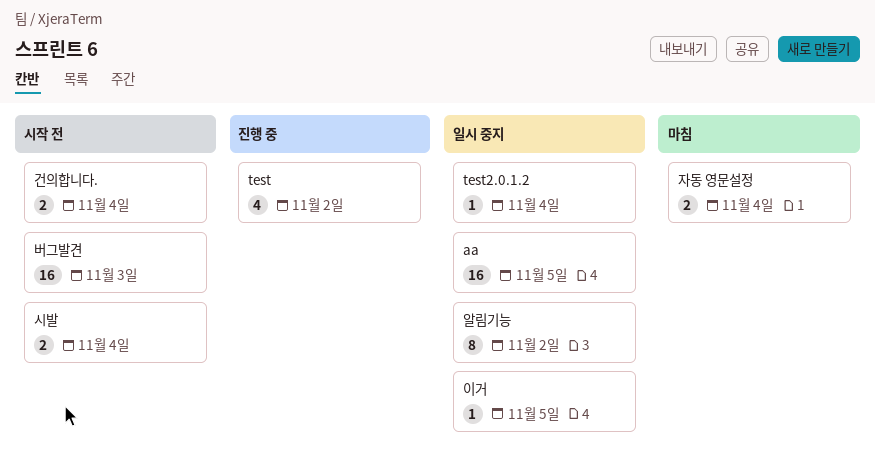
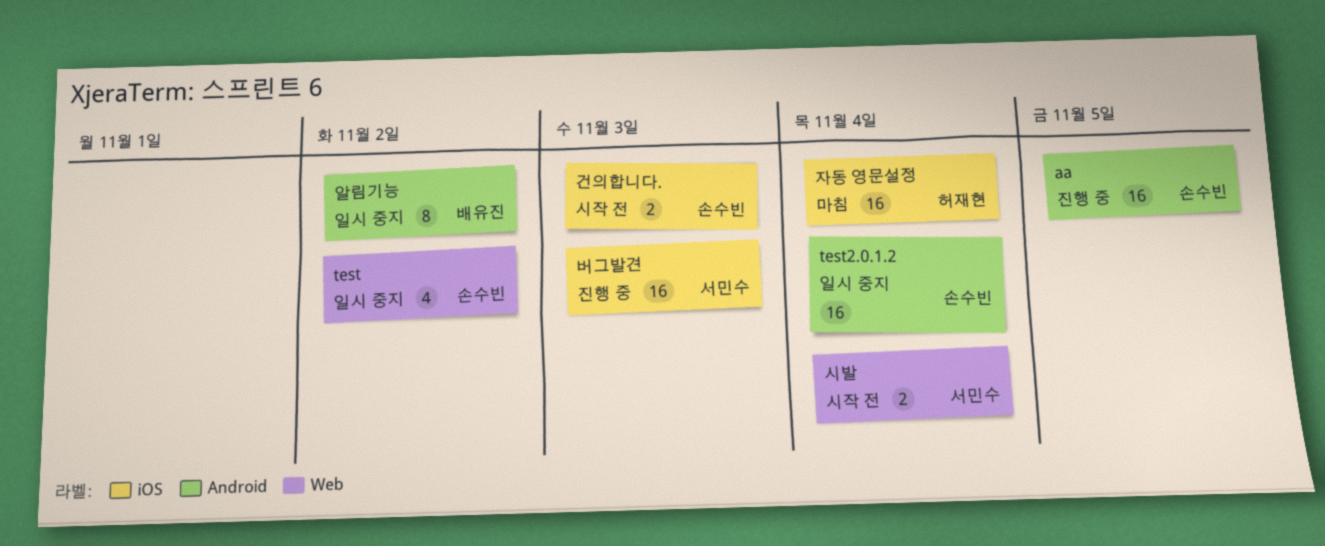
aa, status: 일시 중지 -> 진행 중
test, status: 진행 중 -> 일시 중지
test2.0.1.2, estimate: 1 -> 16
건의합니다., due: Nov 4 -> Nov 3
버그발견, status: 시작 전 -> 진행 중
이거: present -> none
자동 영문설정, estimate: 2 -> 16

